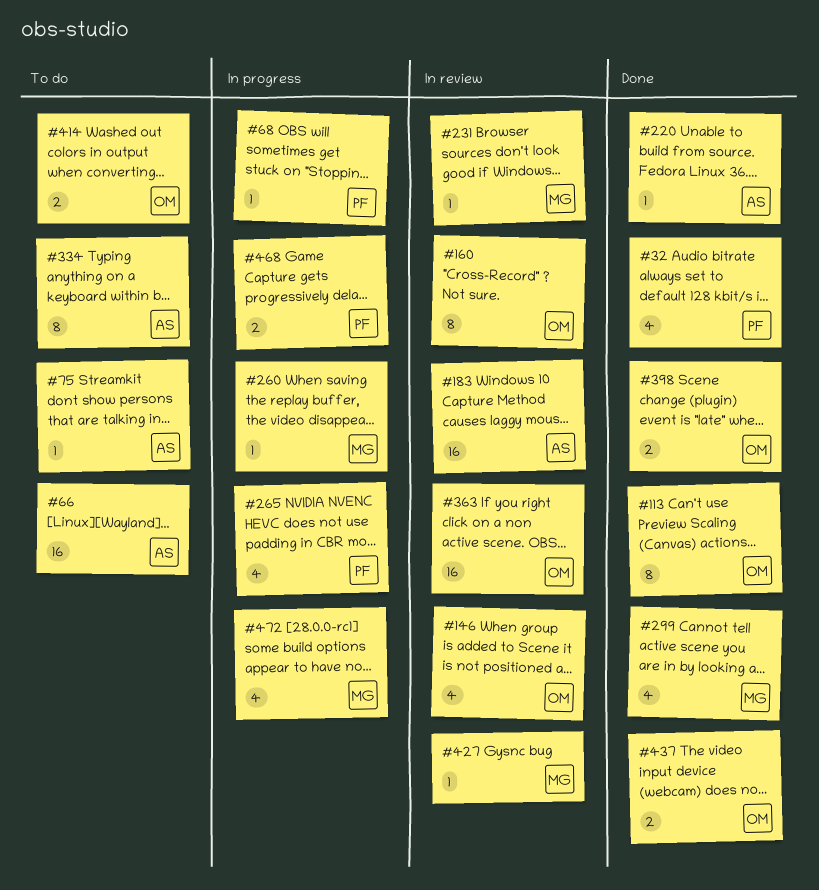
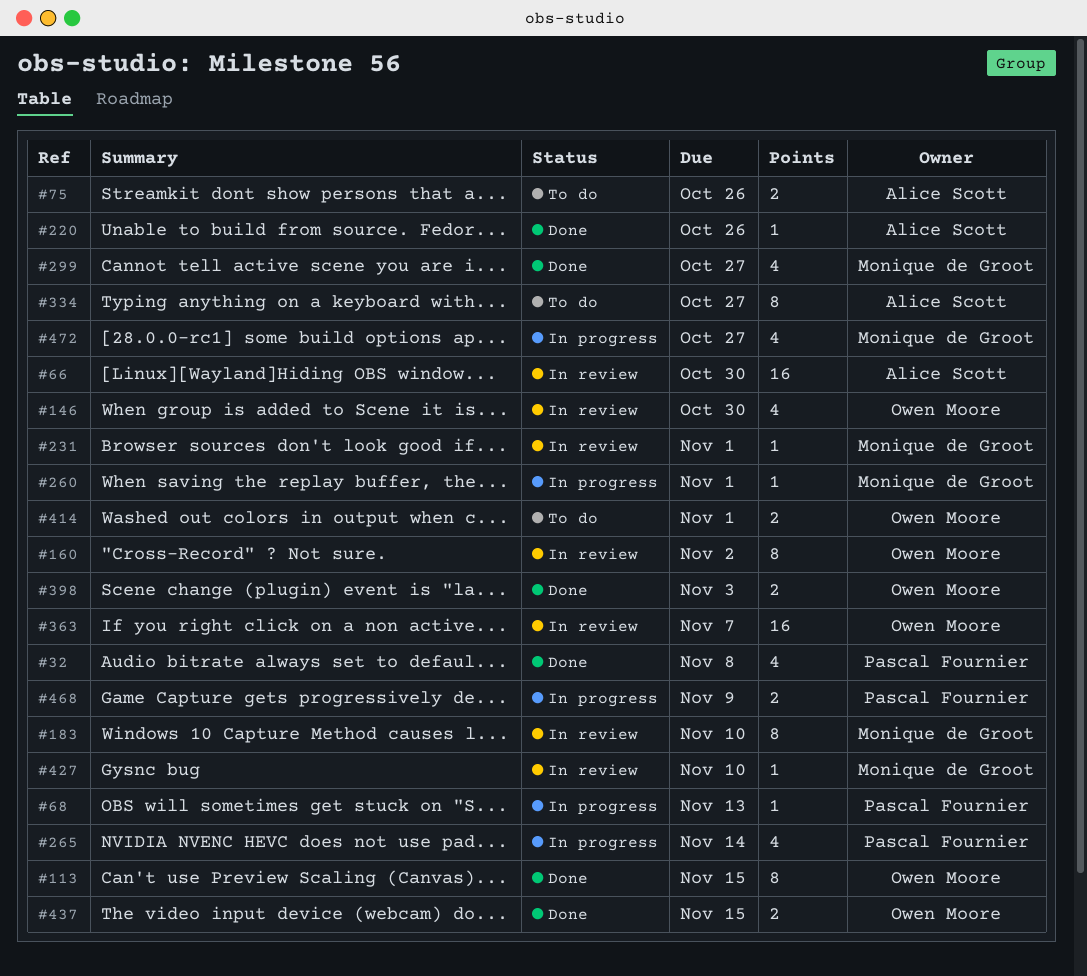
#66, status: To do -> In review
#75, estimate: 1 -> 2
#183, owner: Alice Scott -> Monique de Groot
#183, estimate: 16 -> 8

